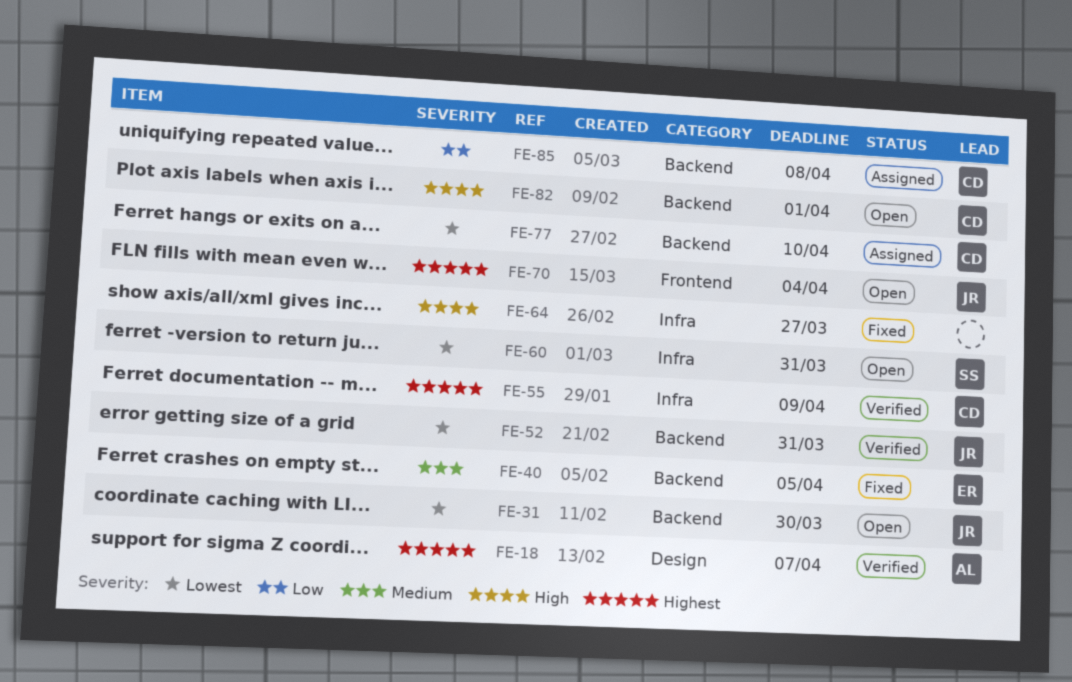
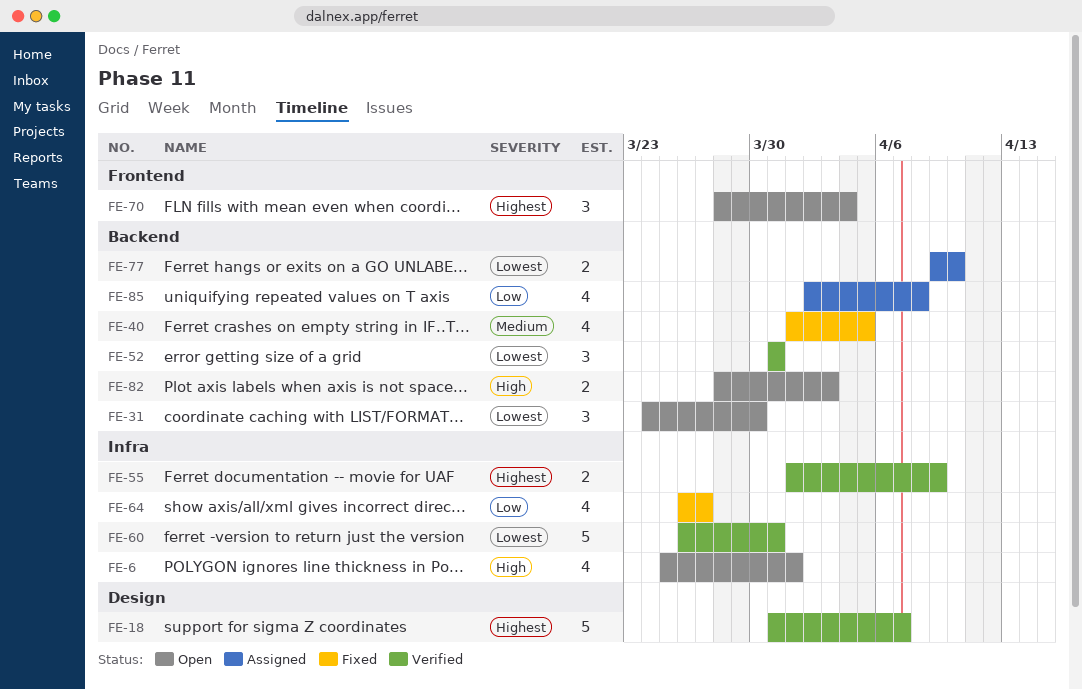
FE-6: none -> present
FE-60, status: Open -> Verified
FE-64, priority: High -> Low
FE-82, due: Apr 1 -> Apr 3

